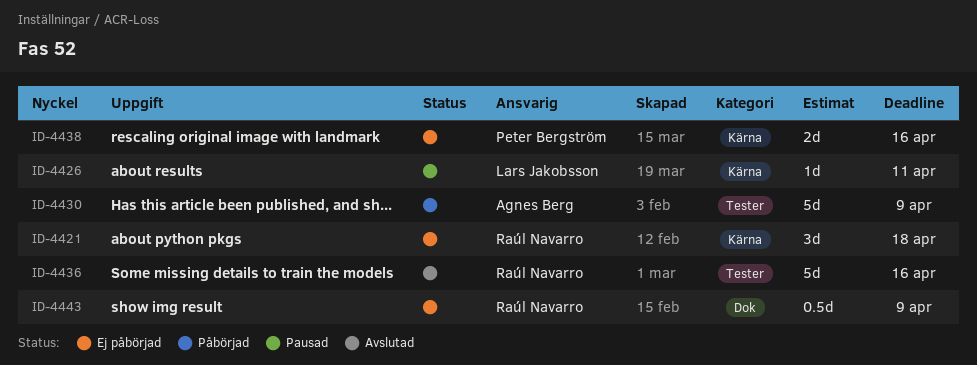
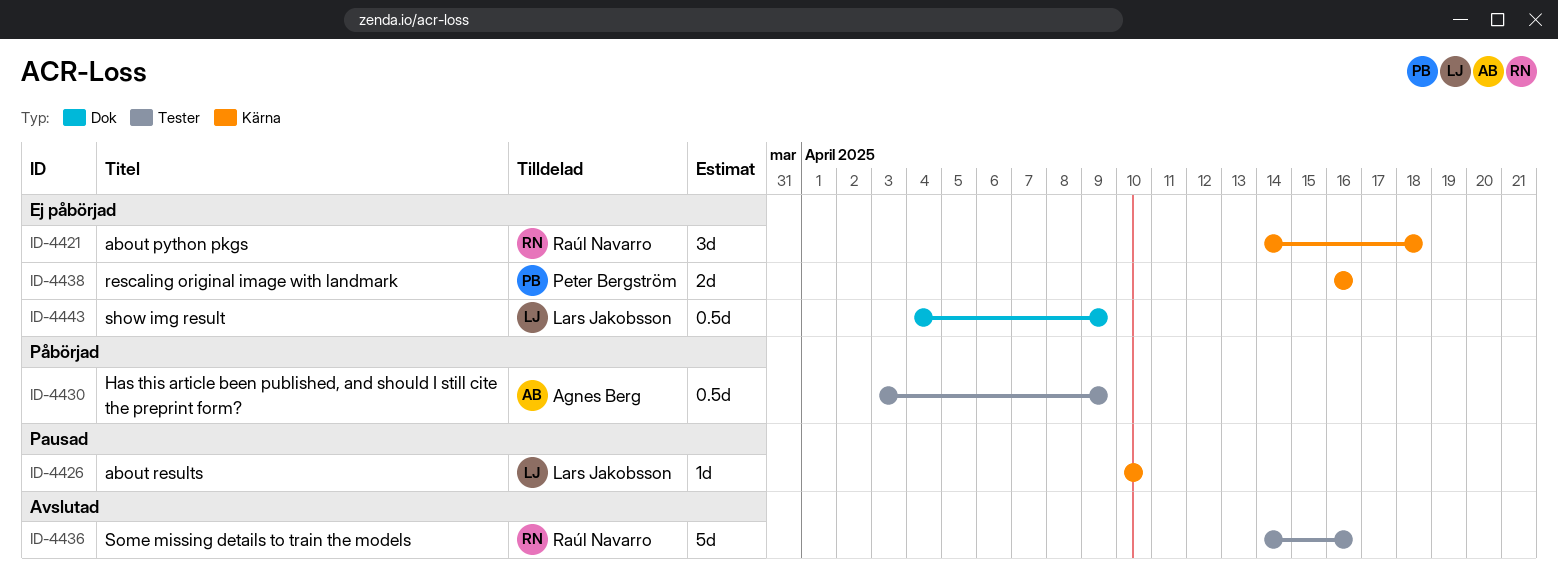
ID-4426, due: Apr 11 -> Apr 10
ID-4430, estimate: 5d -> 0.5d
ID-4443, owner: Raúl Navarro -> Lars Jakobsson

